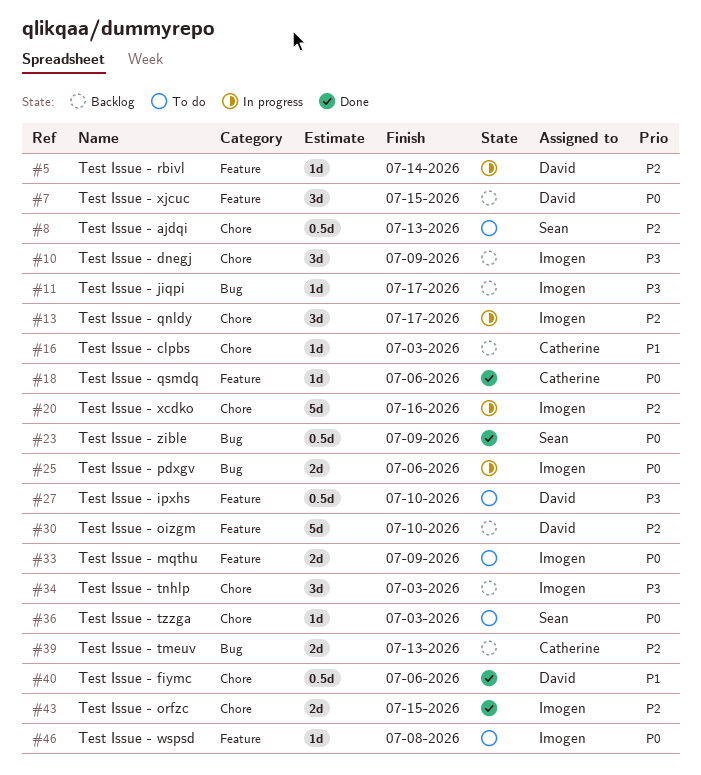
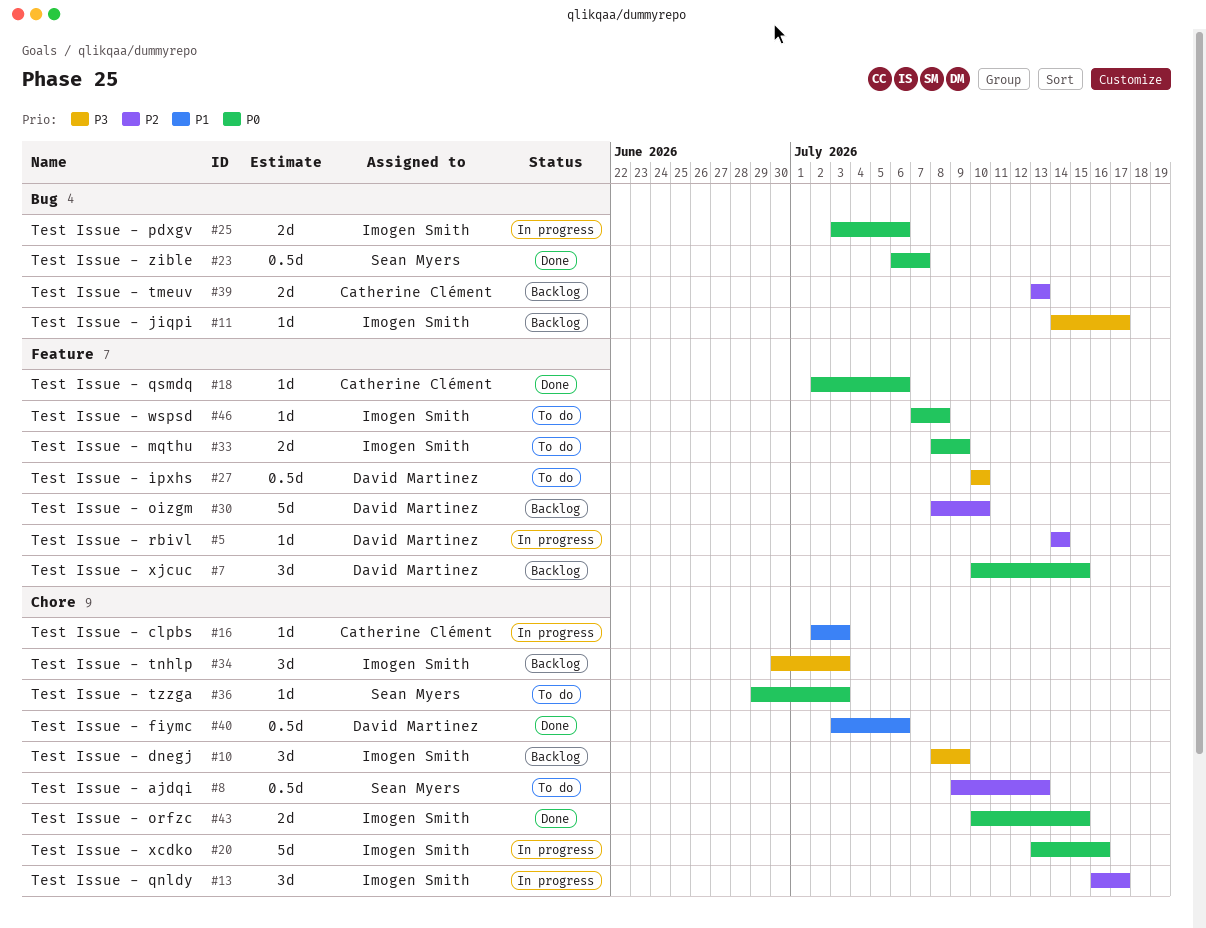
#16, status: Backlog -> In progress
#20, priority: P2 -> P0
#23, due: Jul 9 -> Jul 7
#43, priority: P2 -> P0

